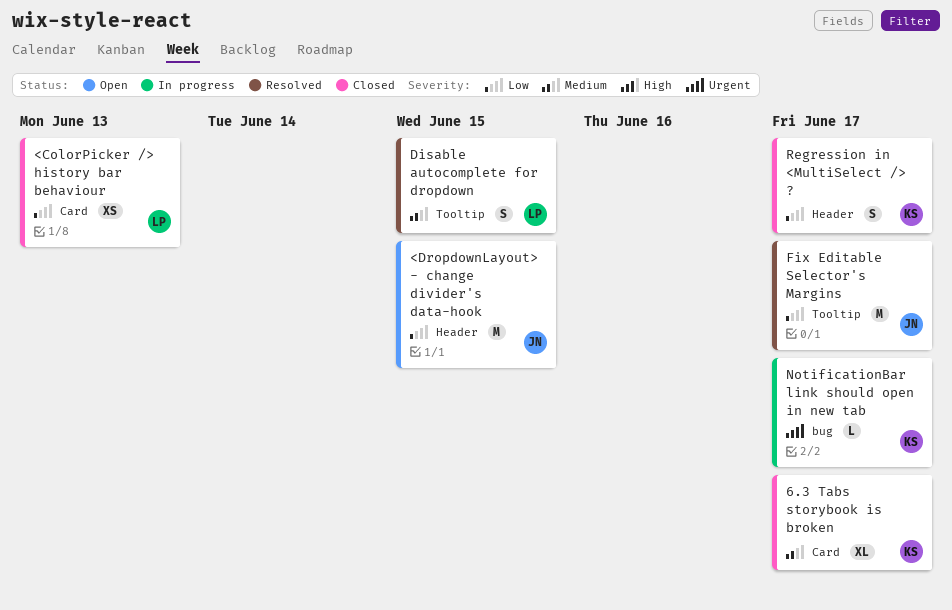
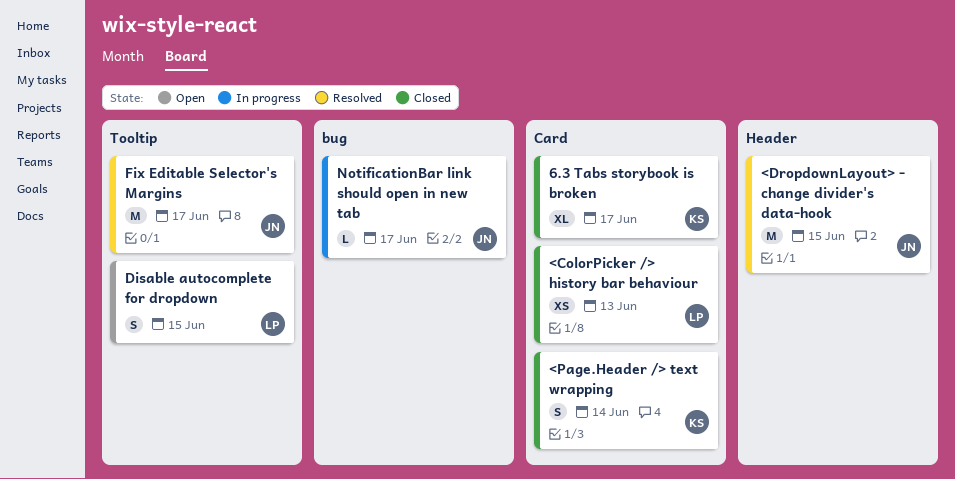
<DropdownLayout> - change divider's data-hook, status: Open -> Resolved
<Page.Header /> text wrapping: none -> present
Disable autocomplete for dropdown, status: Resolved -> Open
NotificationBar link should open in new tab, owner: KS -> JN
Regression in <MultiSelect /> ?: present -> none

